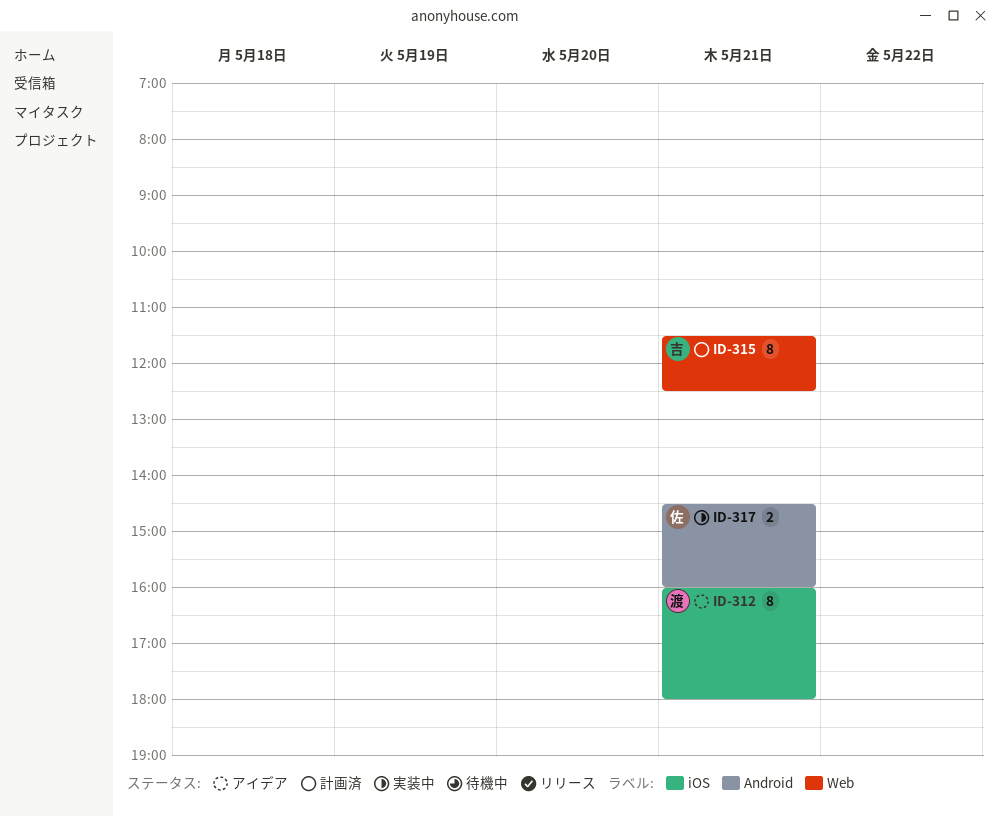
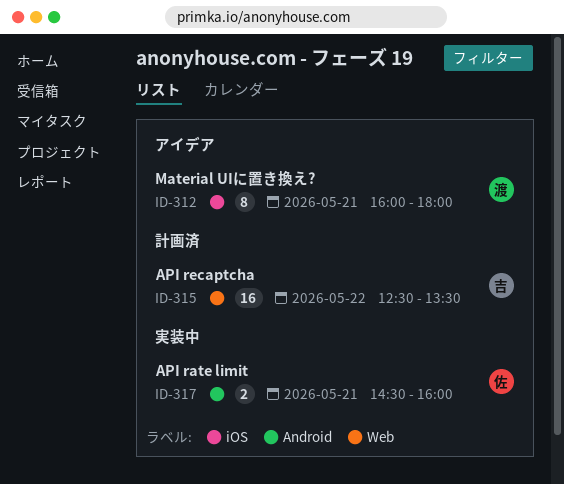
ID-315, estimate: 8 -> 16
ID-315, day: May 21 -> May 22
ID-315, begins: 11:30 -> 12:30
ID-315, ends: 12:30 -> 13:30

